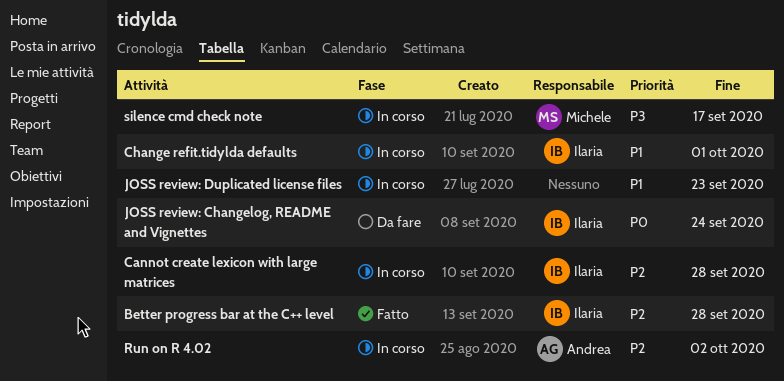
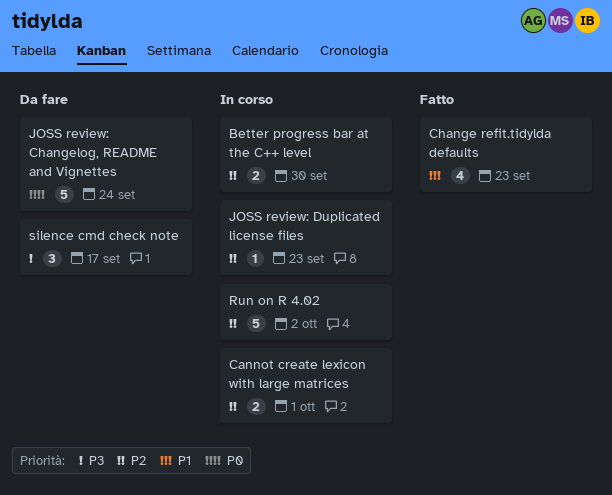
Better progress bar at the C++ level, status: Fatto -> In corso
Better progress bar at the C++ level, due: Sep 28 -> Sep 30
Cannot create lexicon with large matrices, due: Sep 28 -> Oct 1
Change refit.tidylda defaults, status: In corso -> Fatto
Change refit.tidylda defaults, due: Oct 1 -> Sep 23
JOSS review: Duplicated license files, priority: P1 -> P2
silence cmd check note, status: In corso -> Da fare

